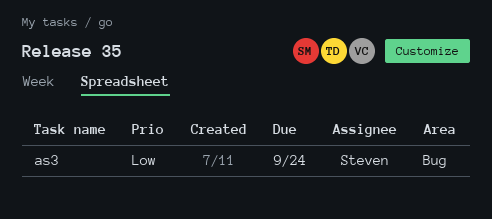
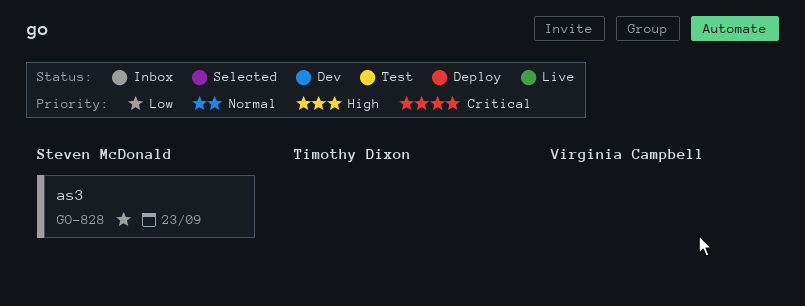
as3, due: Sep 24 -> Sep 23

